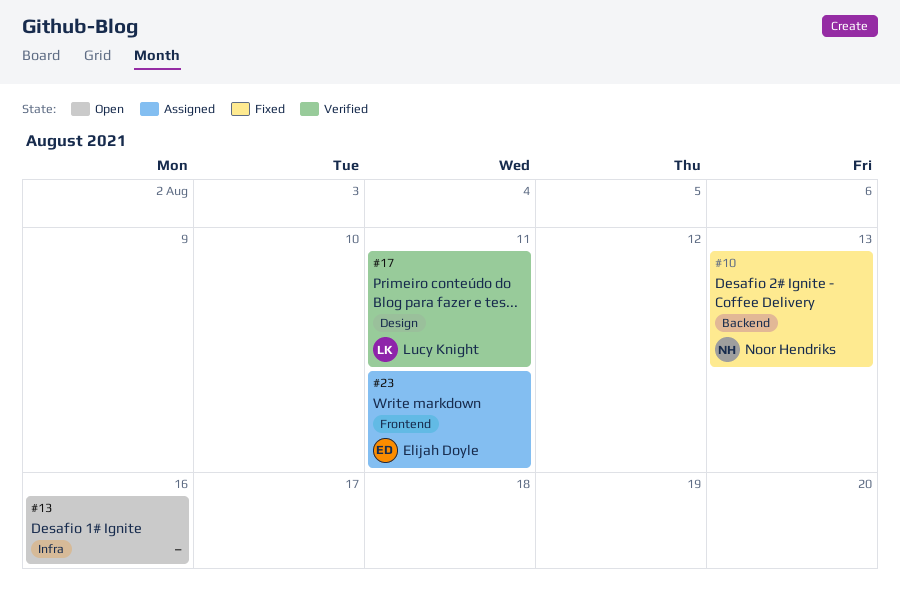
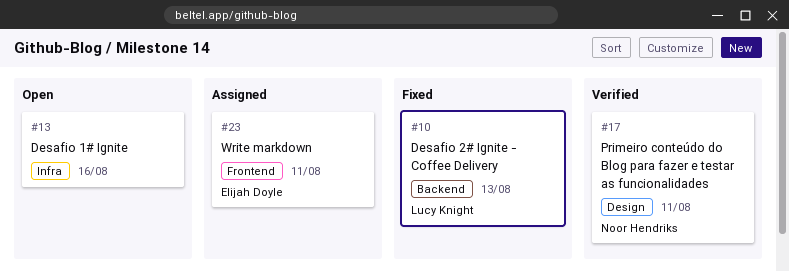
#10, owner: Noor Hendriks -> Lucy Knight
#17, owner: Lucy Knight -> Noor Hendriks

